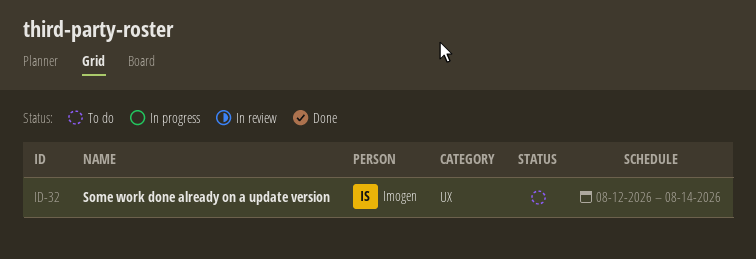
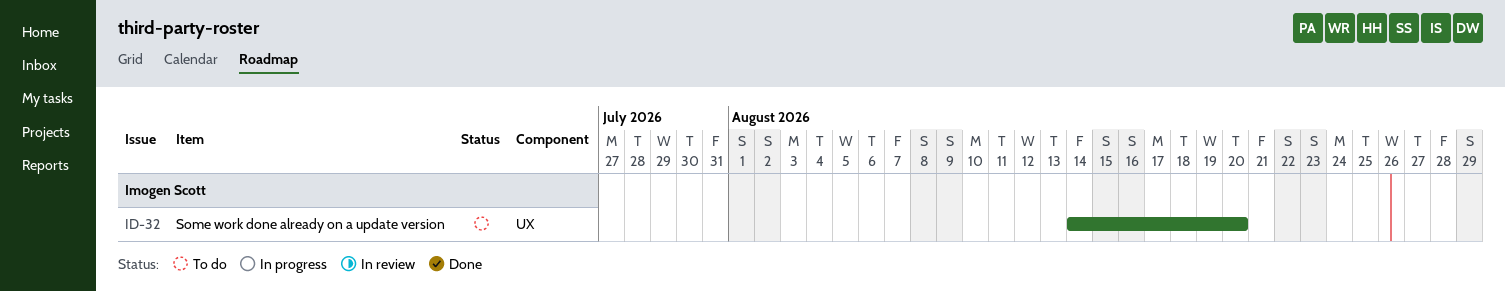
ID-32, start: Aug 12 -> Aug 14
ID-32, due: Aug 14 -> Aug 20

